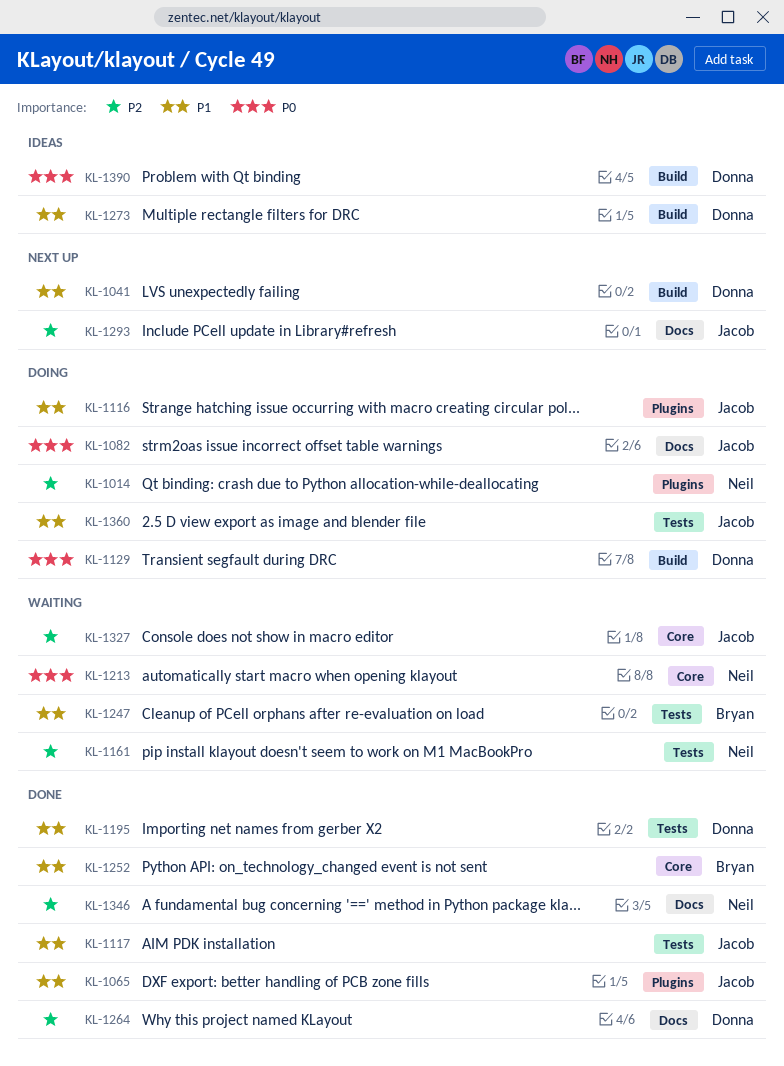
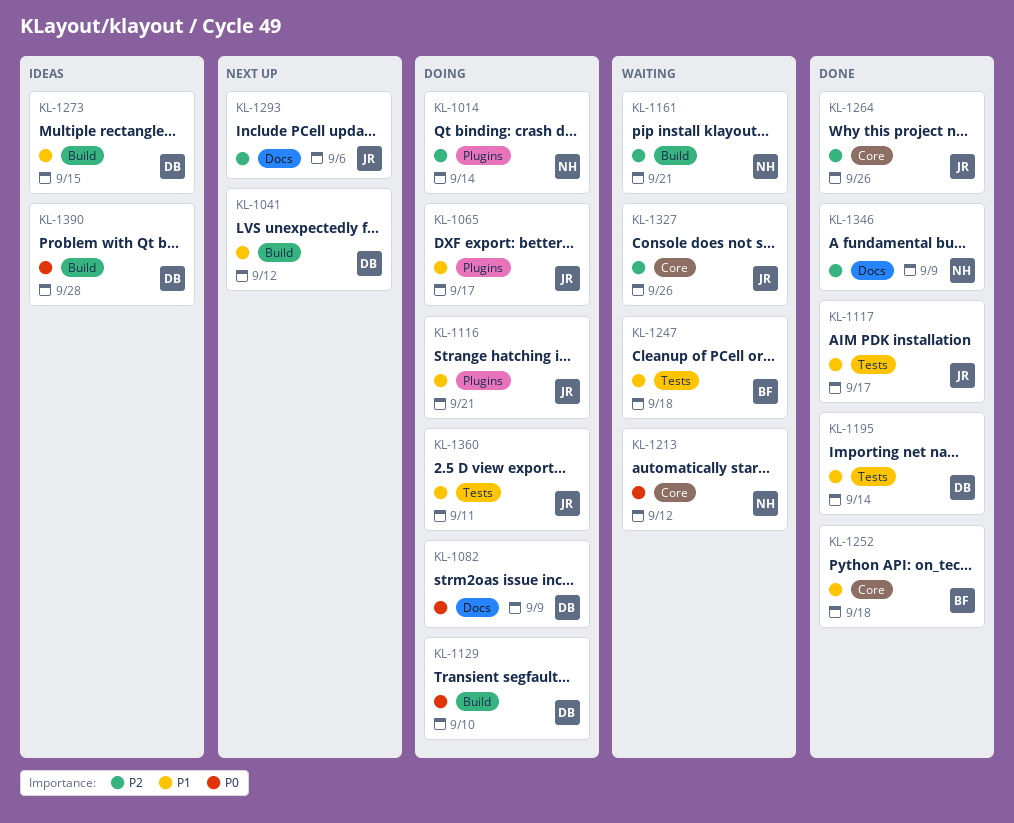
KL-1065, status: Done -> Doing
KL-1082, owner: Jacob -> Donna
KL-1161, label: Tests -> Build
KL-1264, owner: Donna -> Jacob
KL-1264, label: Docs -> Core

